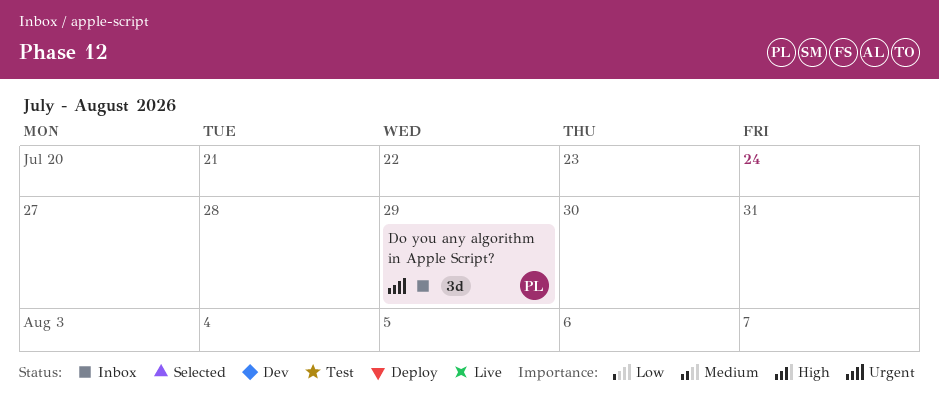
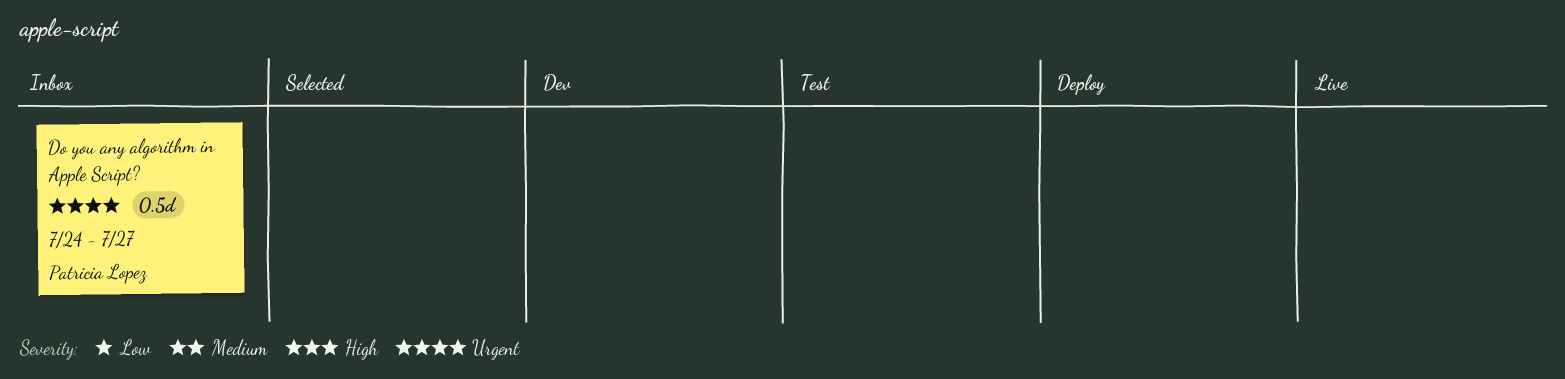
Do you any algorithm in Apple Script?, estimate: 3d -> 0.5d
Do you any algorithm in Apple Script?, due: Jul 29 -> Jul 27

